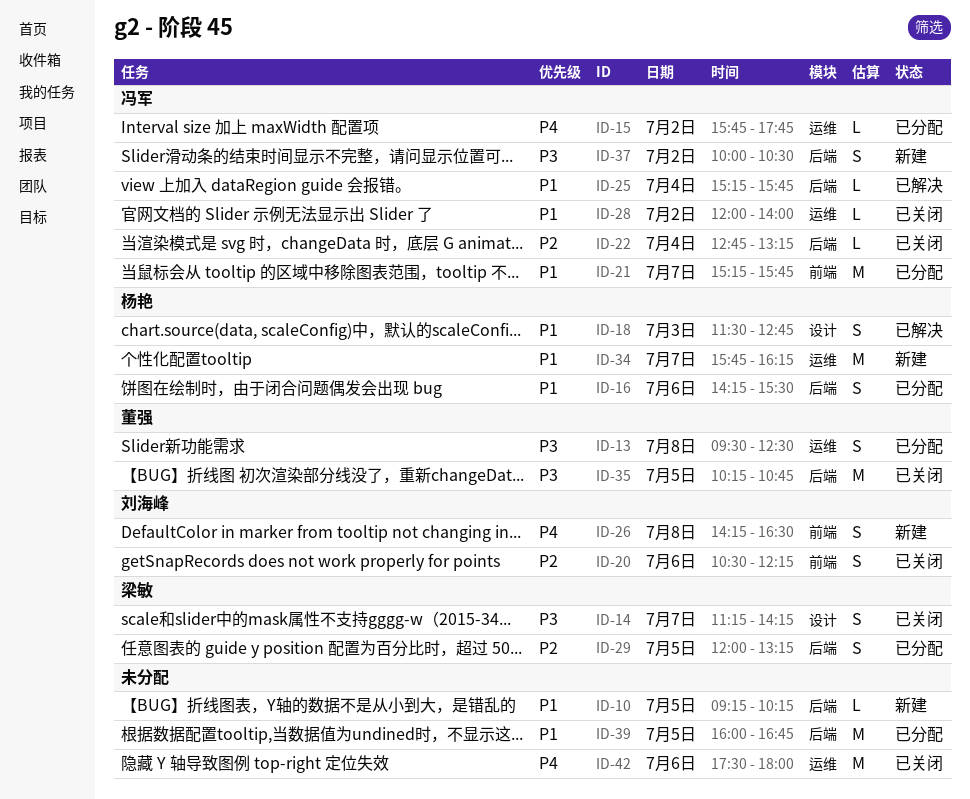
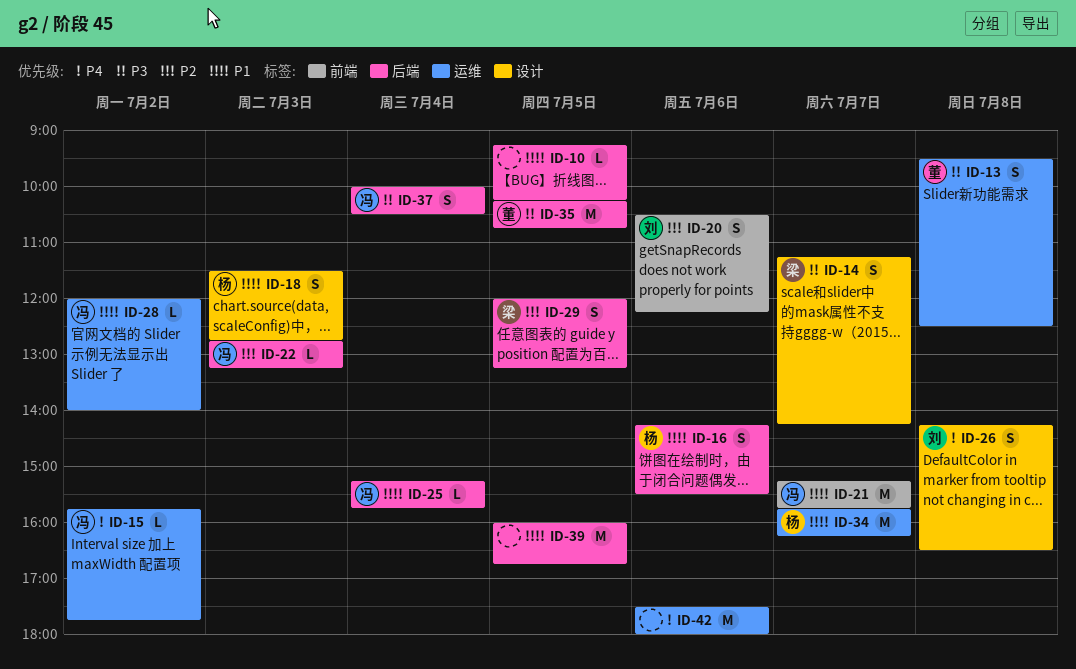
ID-22, day: Jul 4 -> Jul 3
ID-26, label: 前端 -> 设计
ID-37, day: Jul 2 -> Jul 4

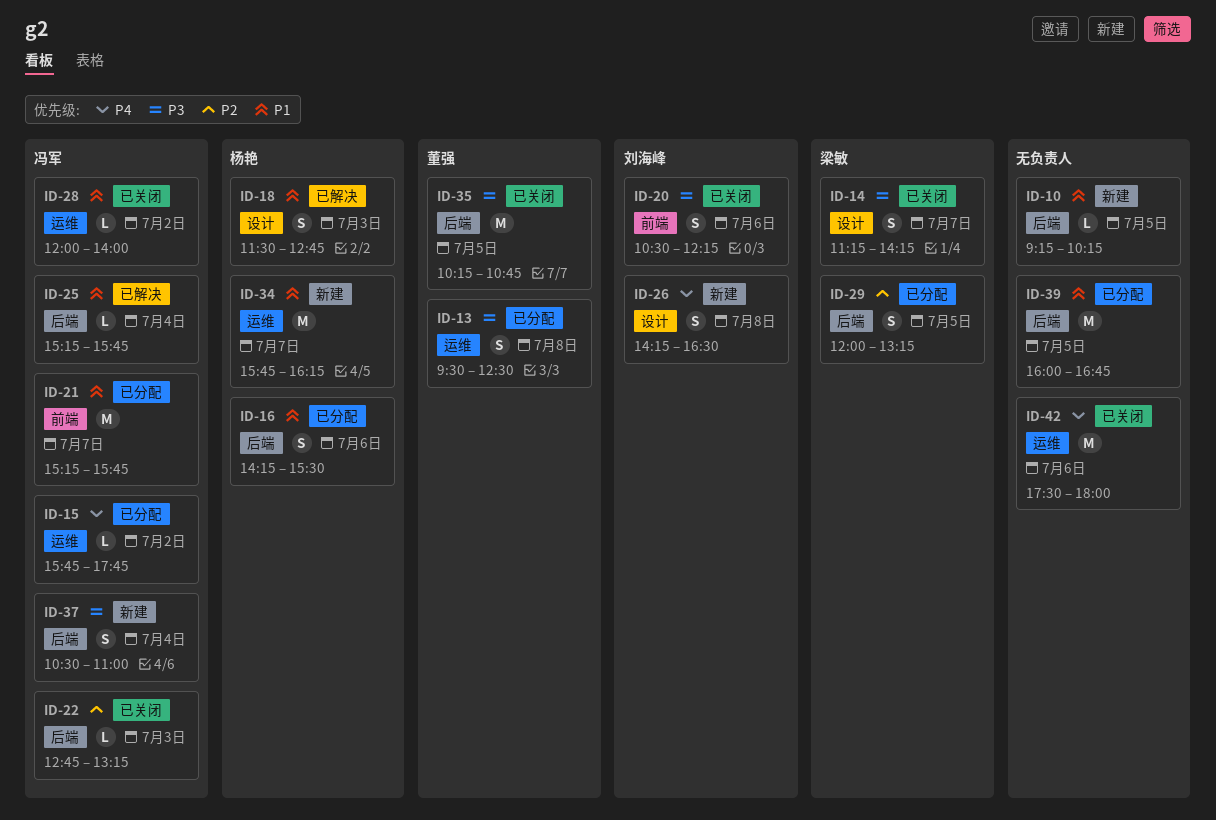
ID-20, priority: P2 -> P3
ID-37, begins: 10:00 -> 10:30
ID-37, ends: 10:30 -> 11:00

